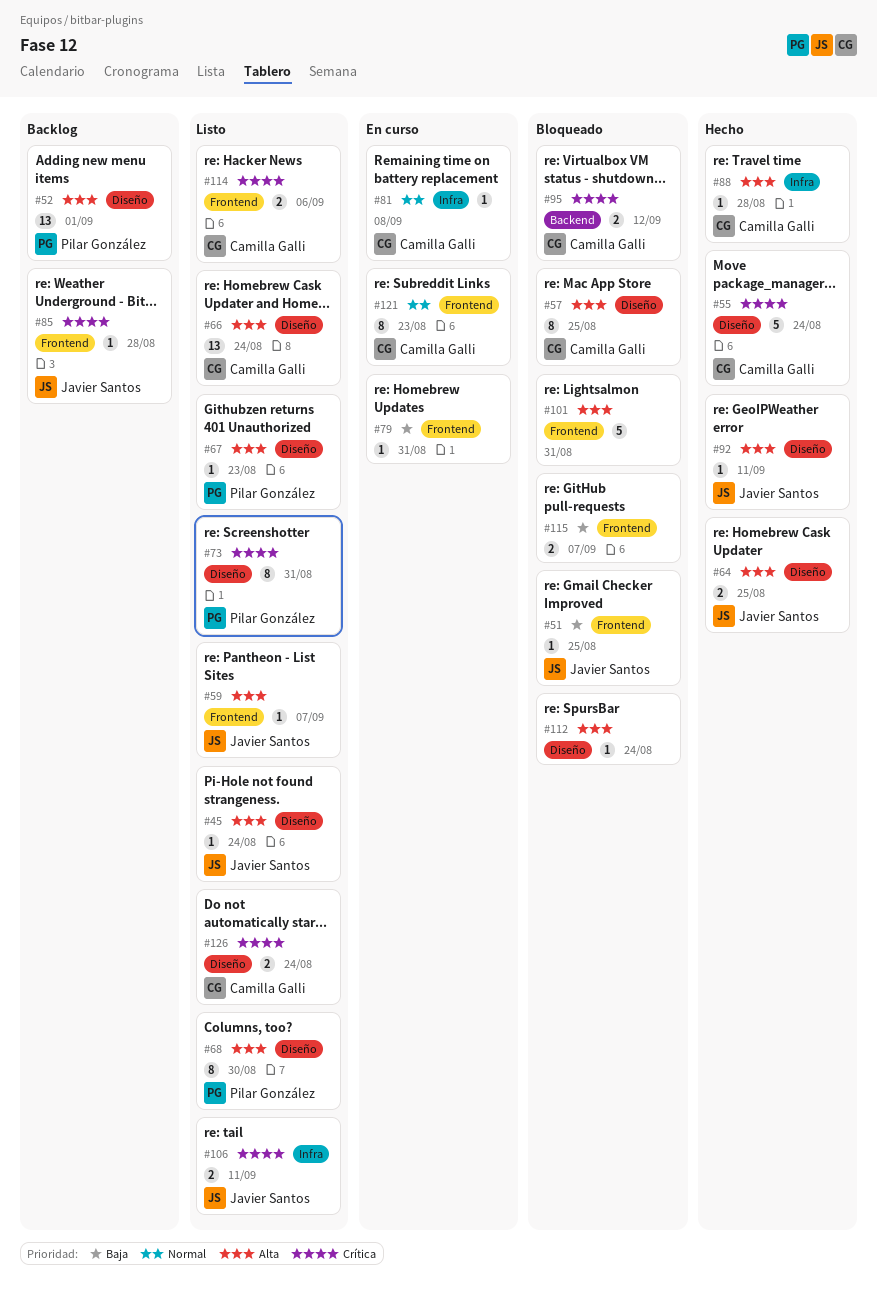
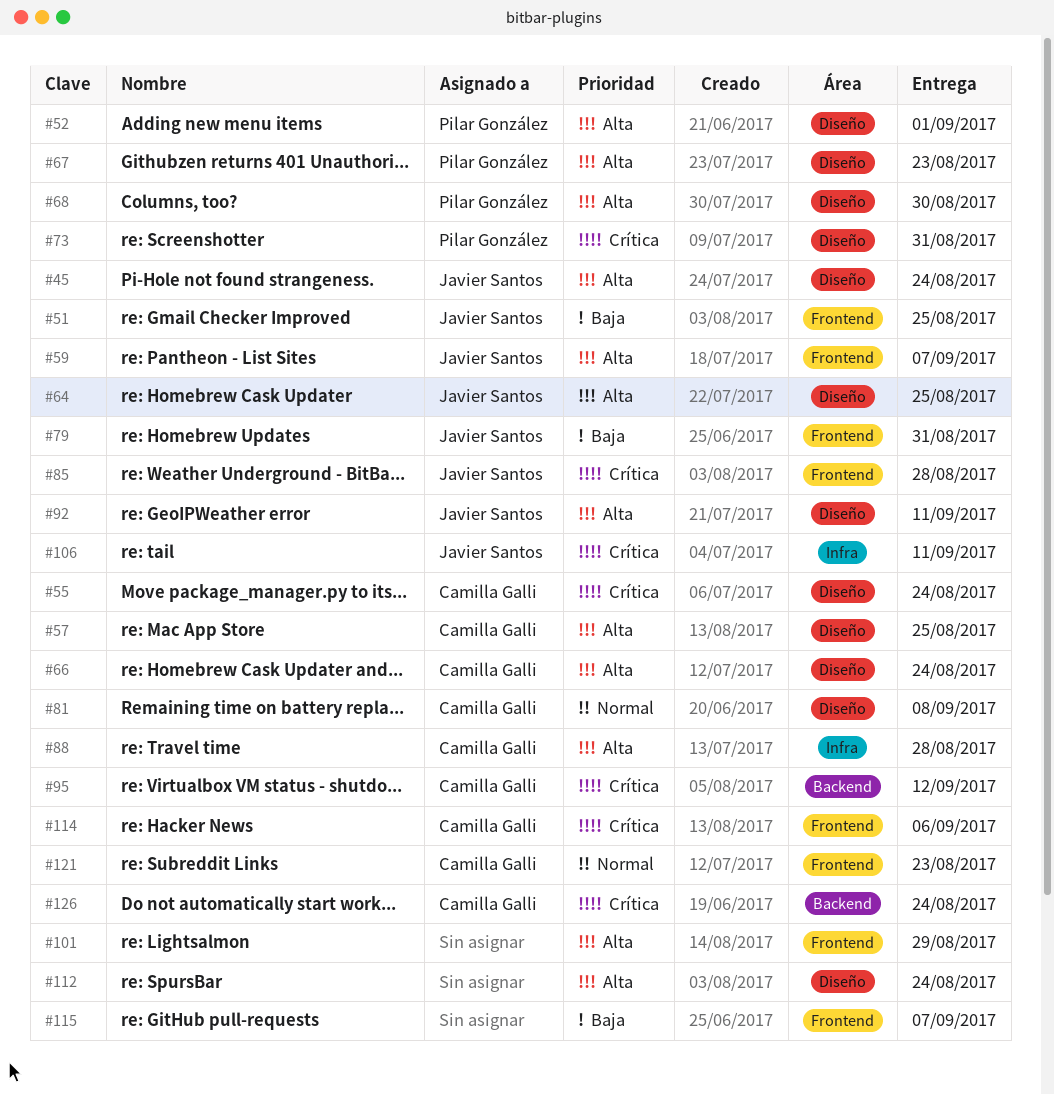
#79, owner: none -> Javier Santos
#81, label: Infra -> Diseño
#101, due: Aug 31 -> Aug 29
#126, label: Diseño -> Backend

